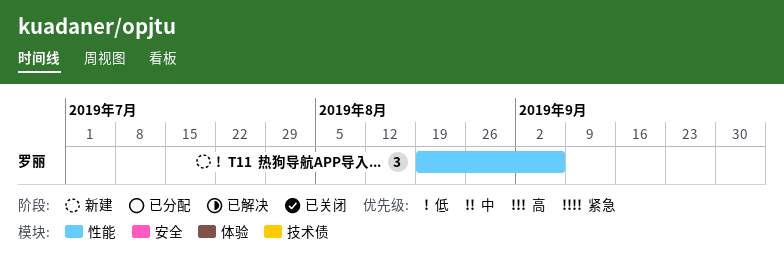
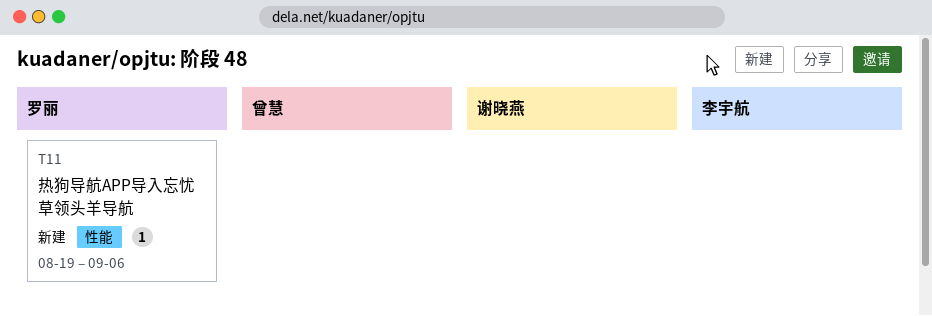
T11, estimate: 3 -> 1

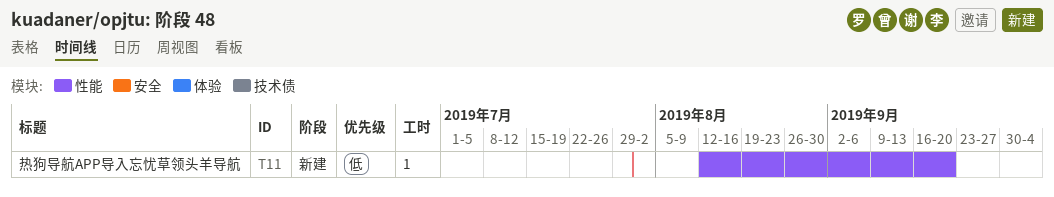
T11, start: Aug 19 -> Aug 12
T11, due: Sep 6 -> Sep 20

